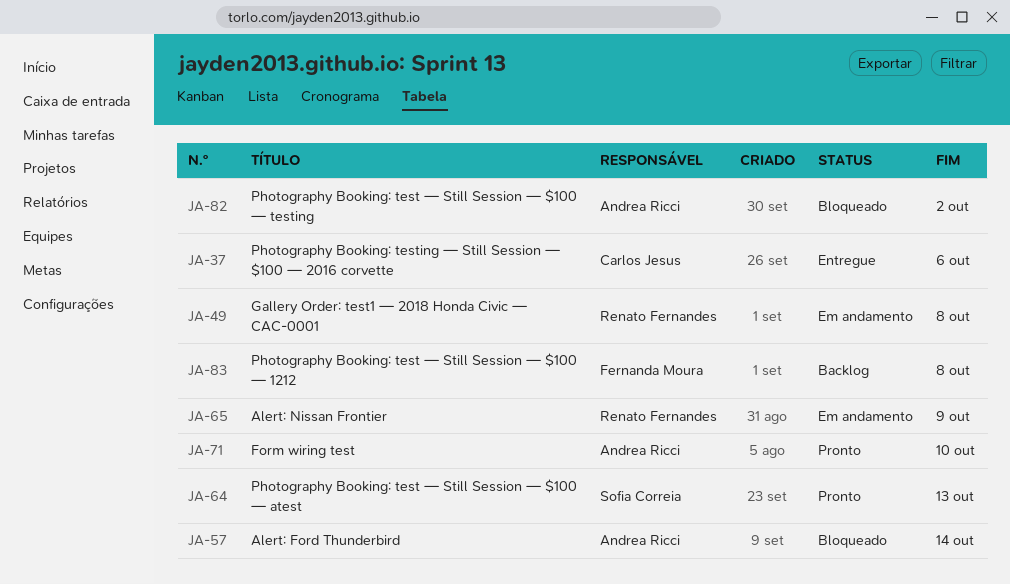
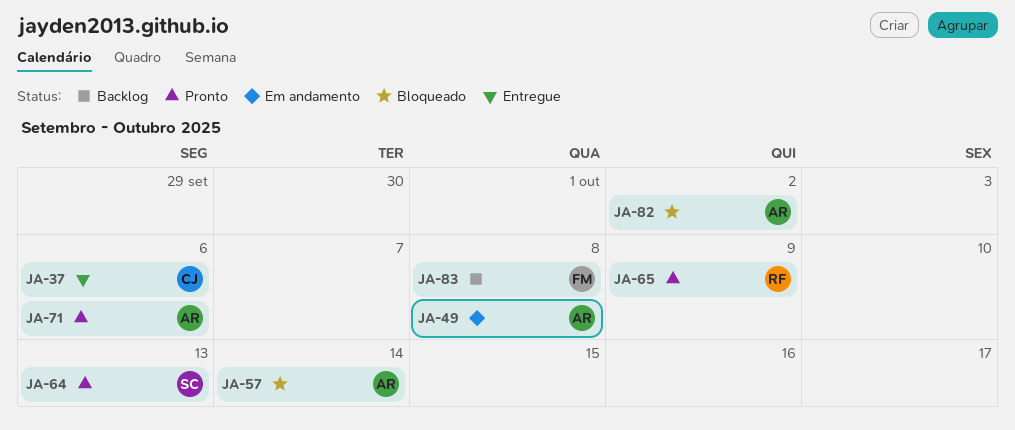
JA-49, owner: Renato Fernandes -> Andrea Ricci
JA-65, status: Em andamento -> Pronto
JA-71, due: Oct 10 -> Oct 6

